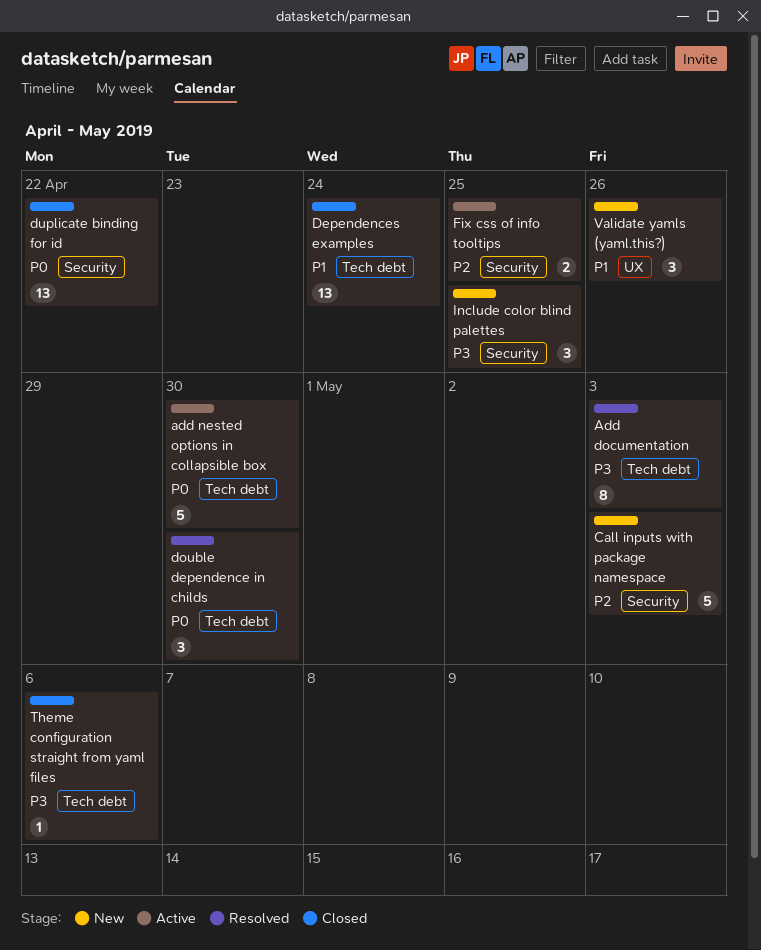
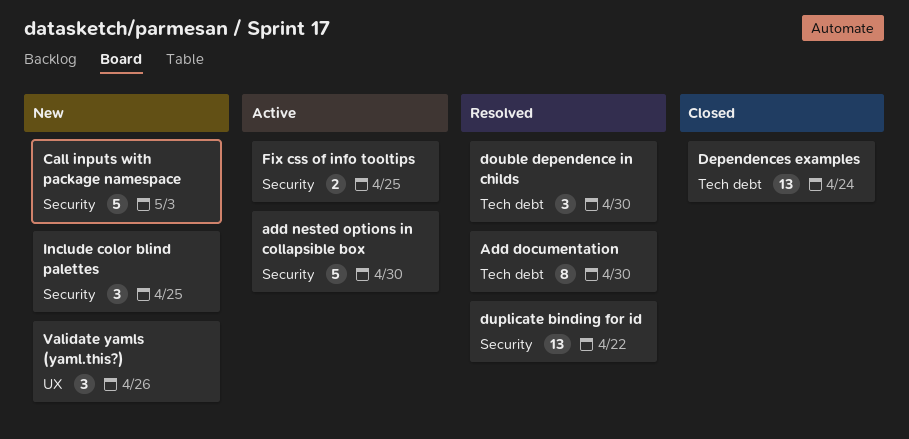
Add documentation, due: May 3 -> Apr 30
add nested options in collapsible box, label: Tech debt -> Security
duplicate binding for id, status: Closed -> Resolved
Theme configuration straight from yaml files: present -> none

